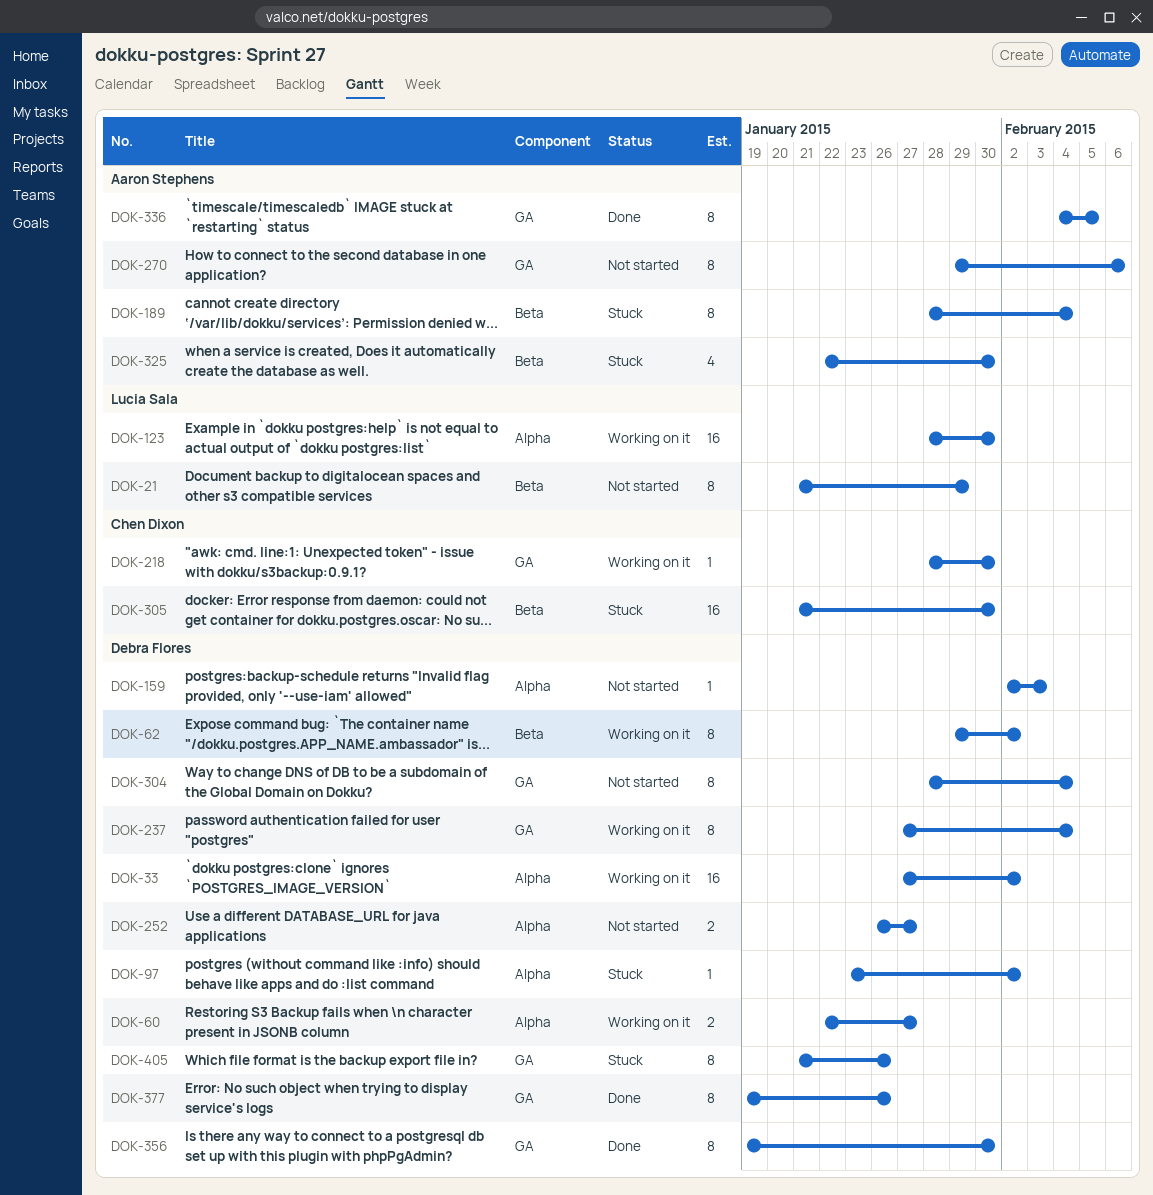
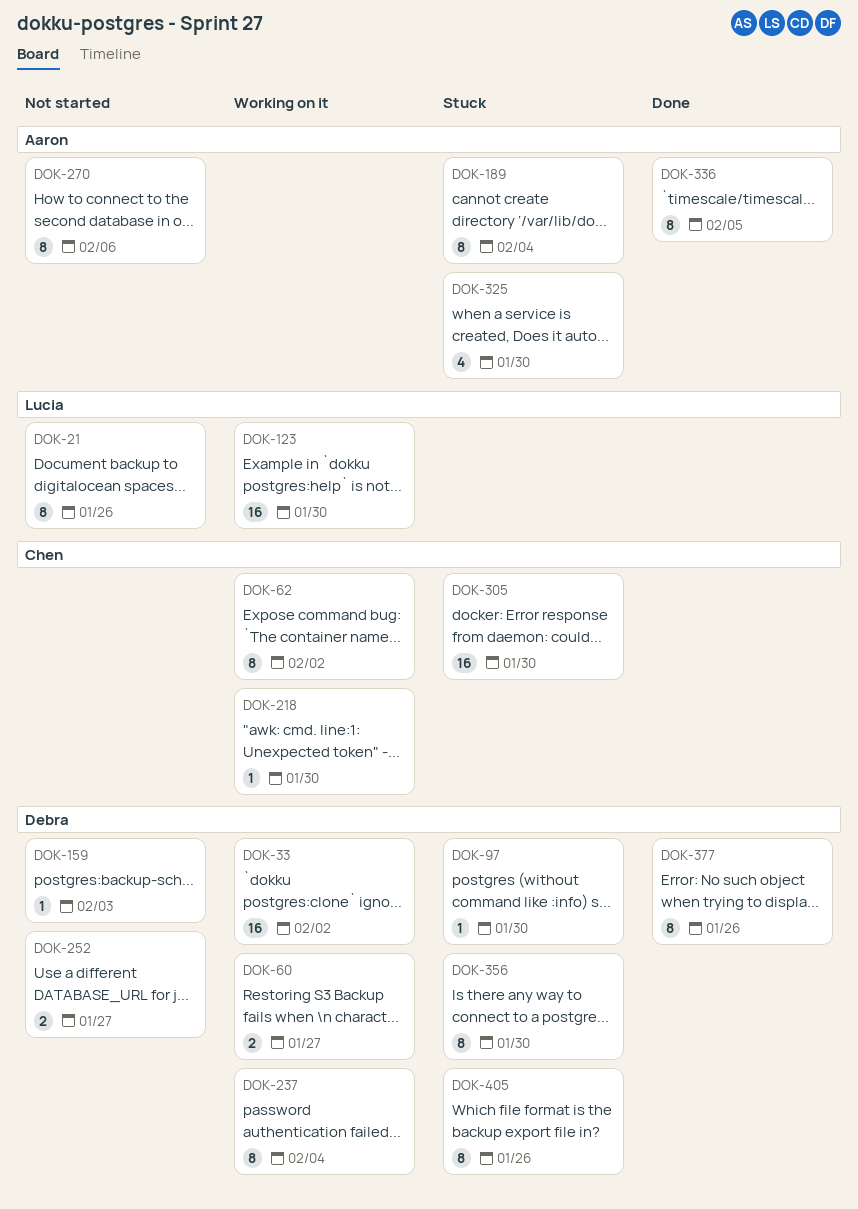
DOK-21, due: Jan 29 -> Jan 26
DOK-62, owner: Debra Flores -> Chen Dixon
DOK-97, due: Feb 2 -> Jan 30
DOK-304: present -> none
DOK-356, status: Done -> Stuck

